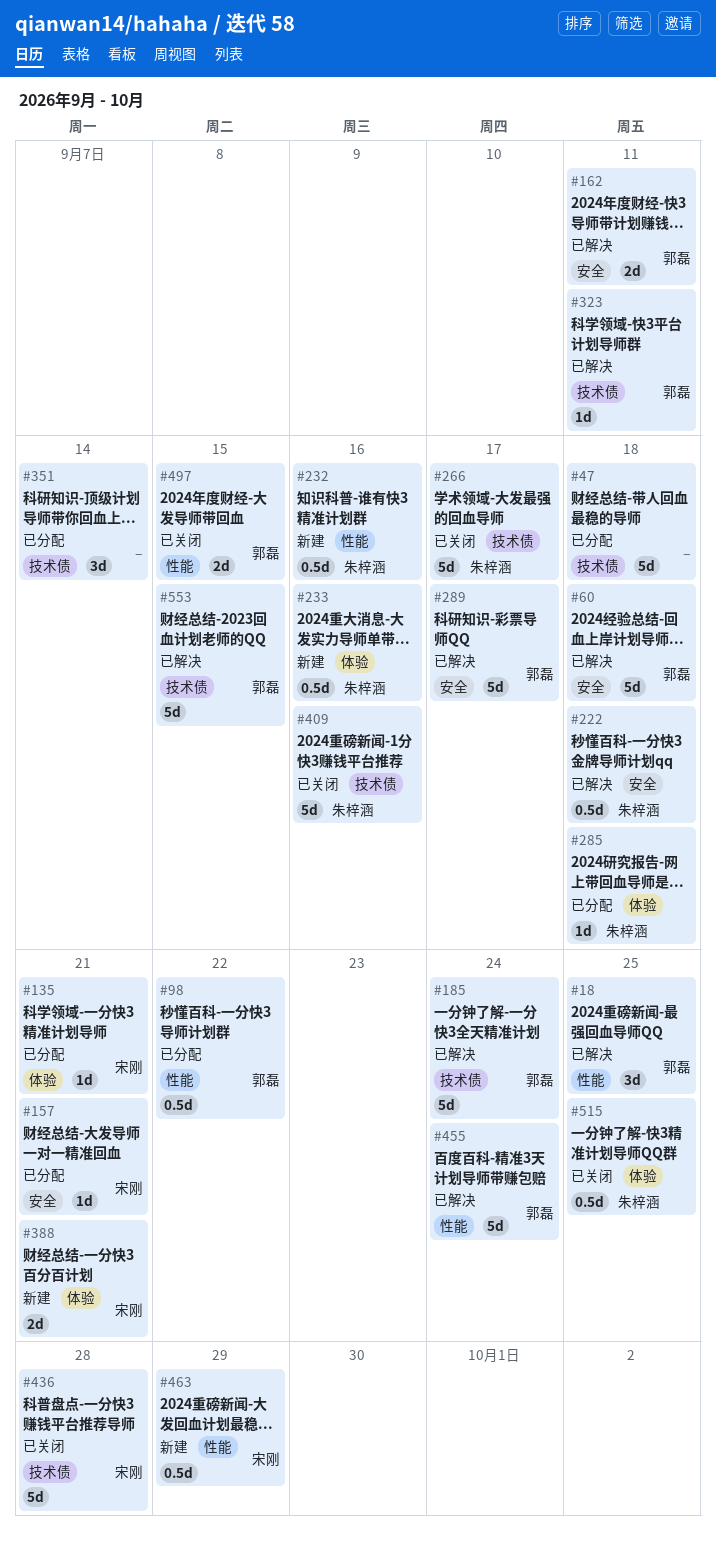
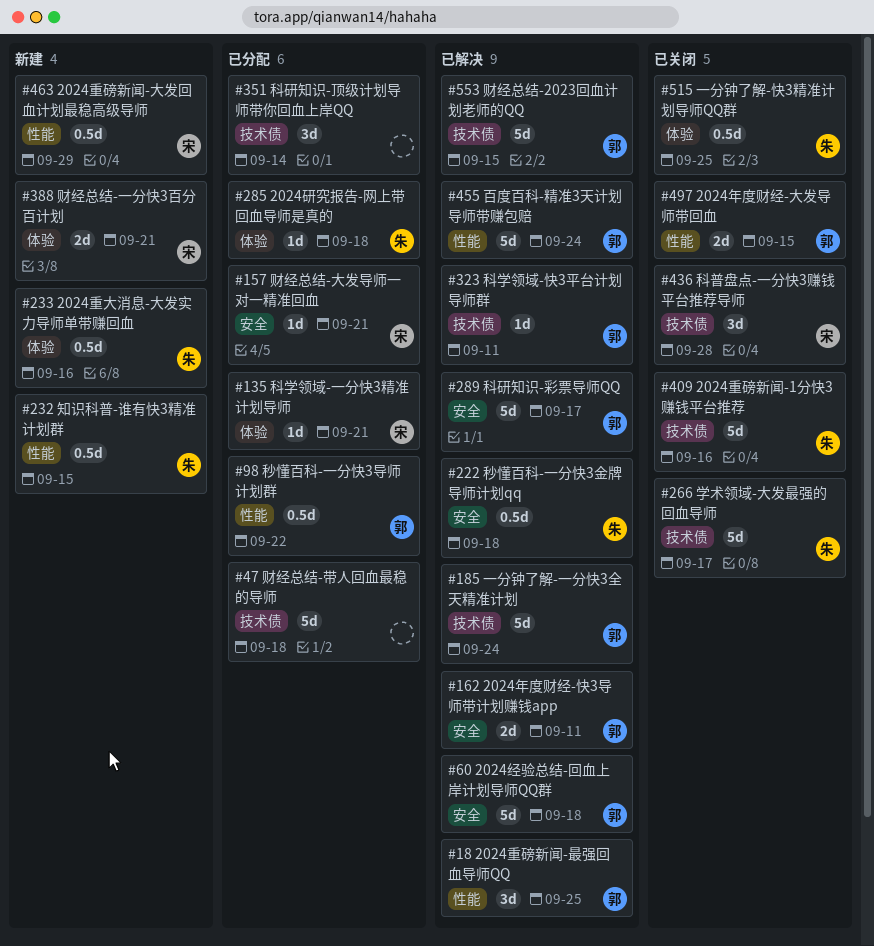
#232, due: Sep 16 -> Sep 15
#436, estimate: 5d -> 3d

